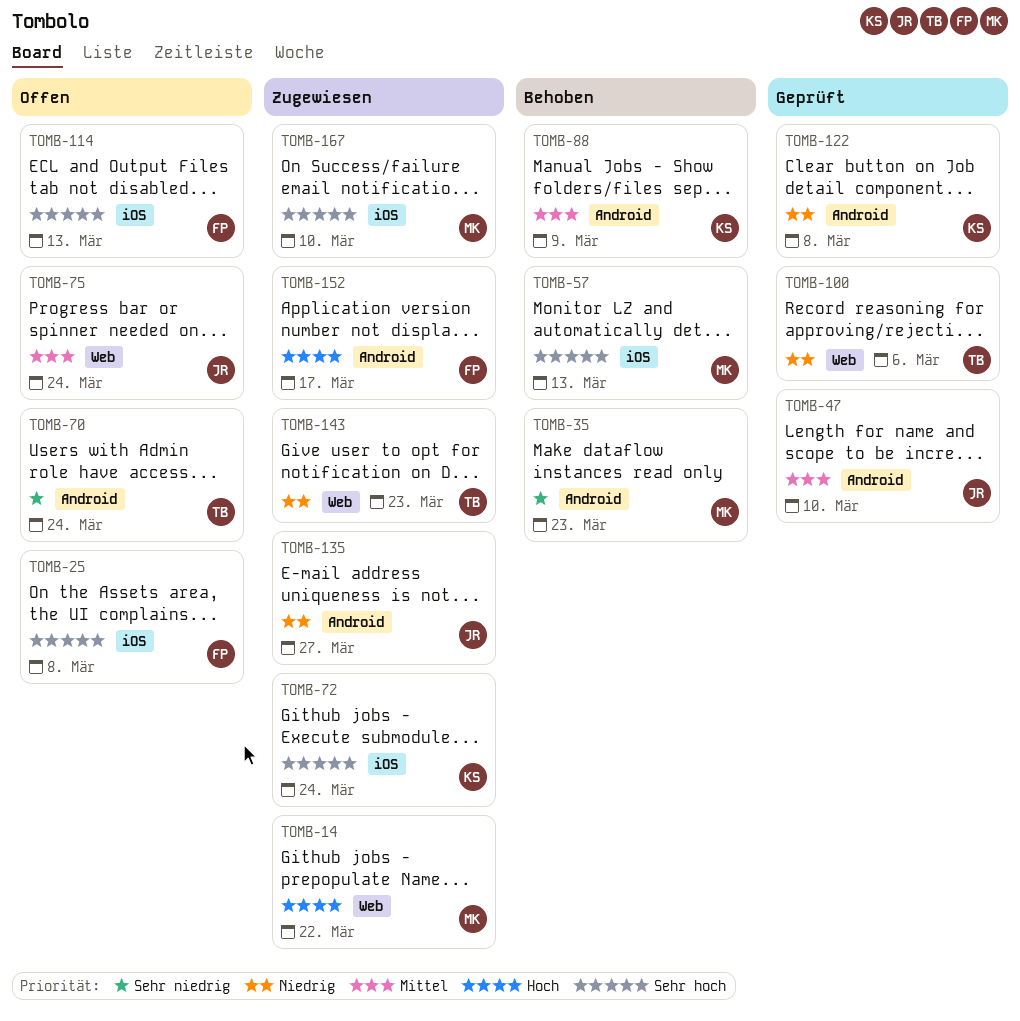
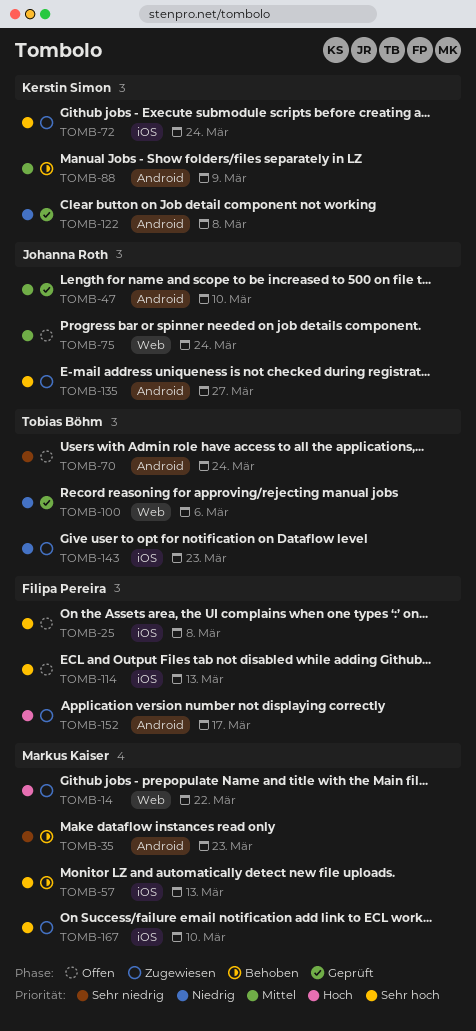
TOMB-135, priority: Niedrig -> Sehr hoch
TOMB-143, label: Web -> iOS

